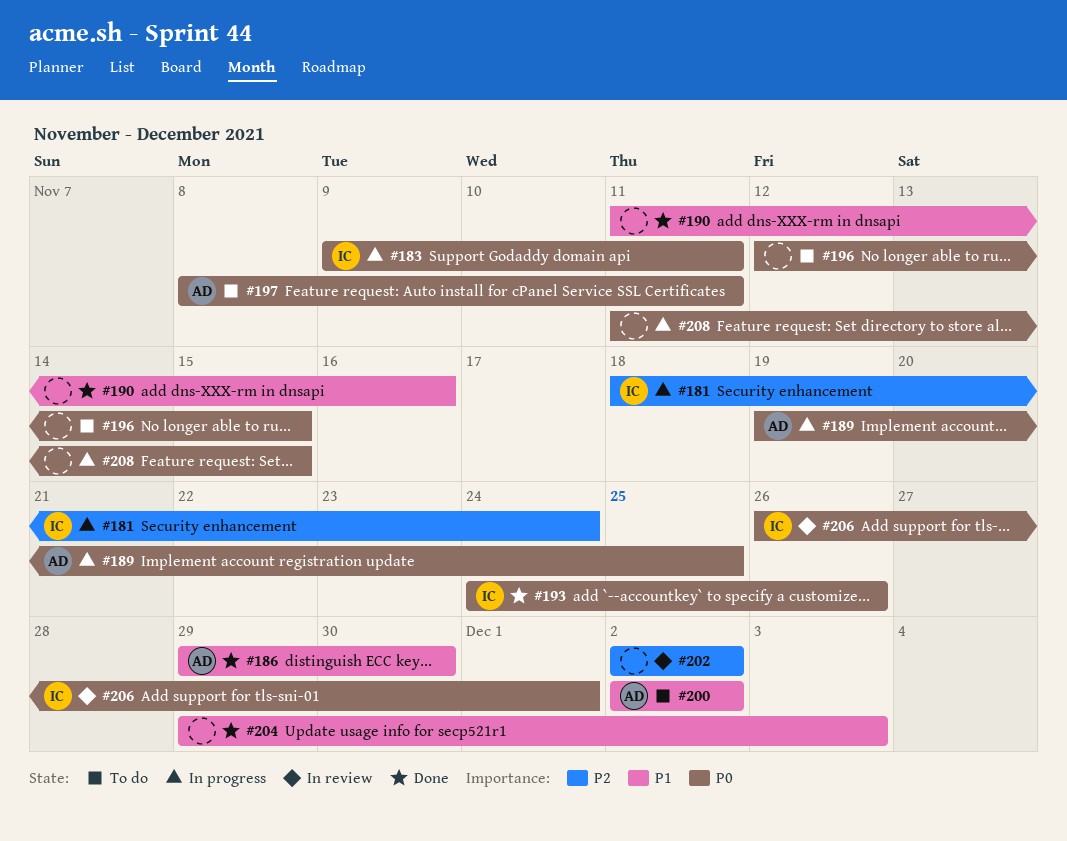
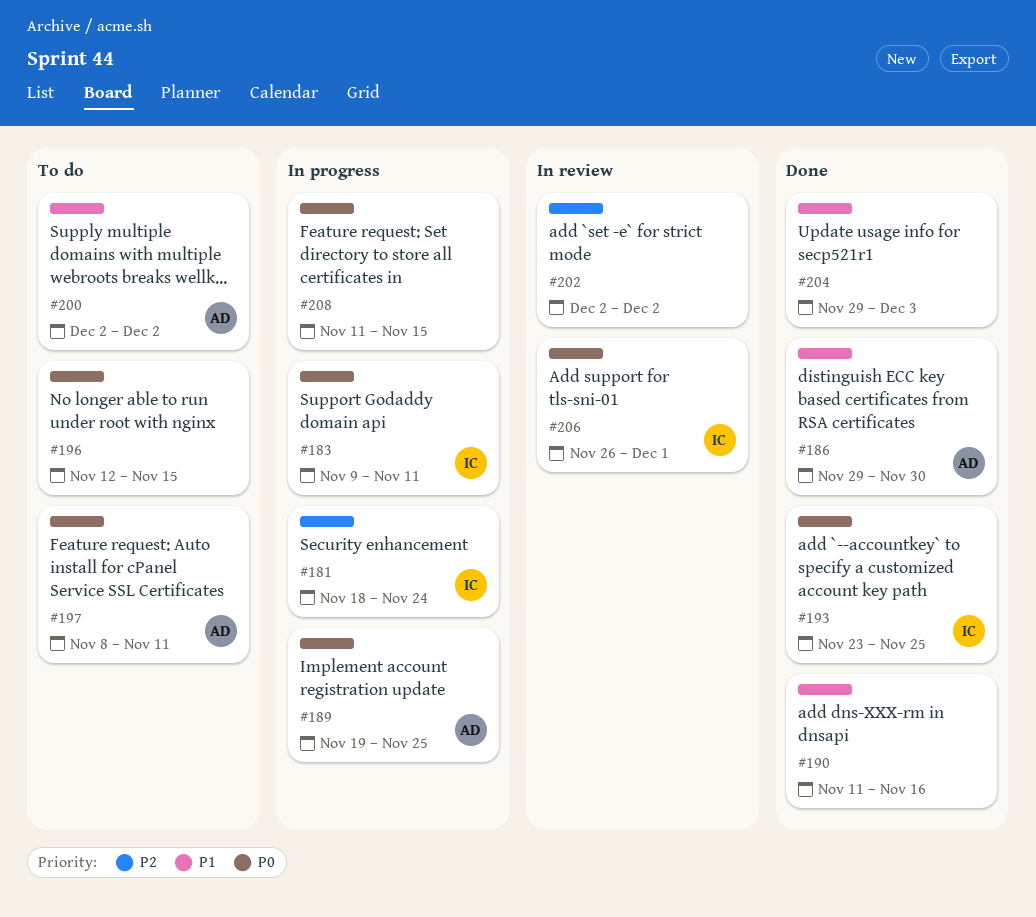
#193, start: Nov 24 -> Nov 23
#193, due: Nov 26 -> Nov 25

